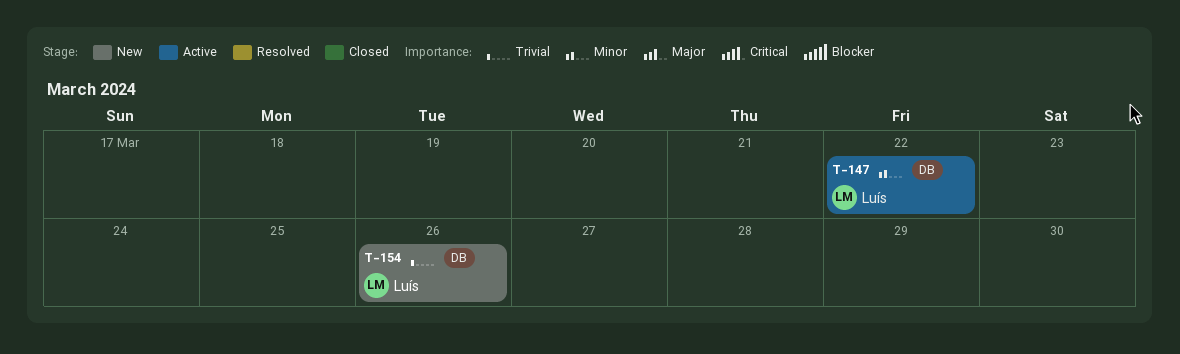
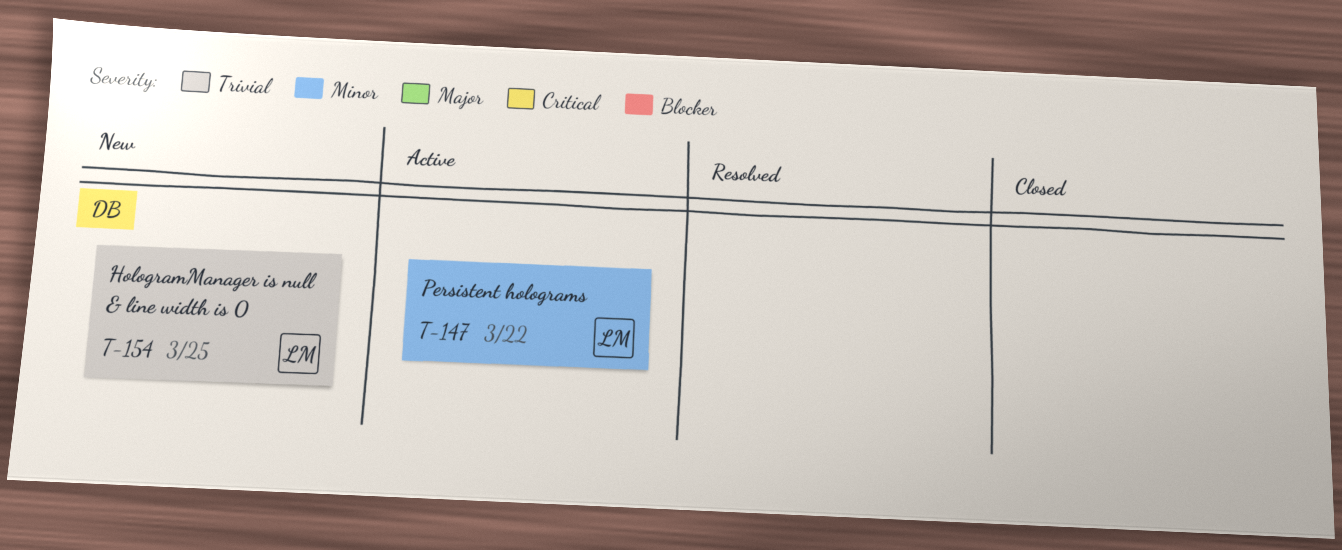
T-154, due: Mar 26 -> Mar 25

